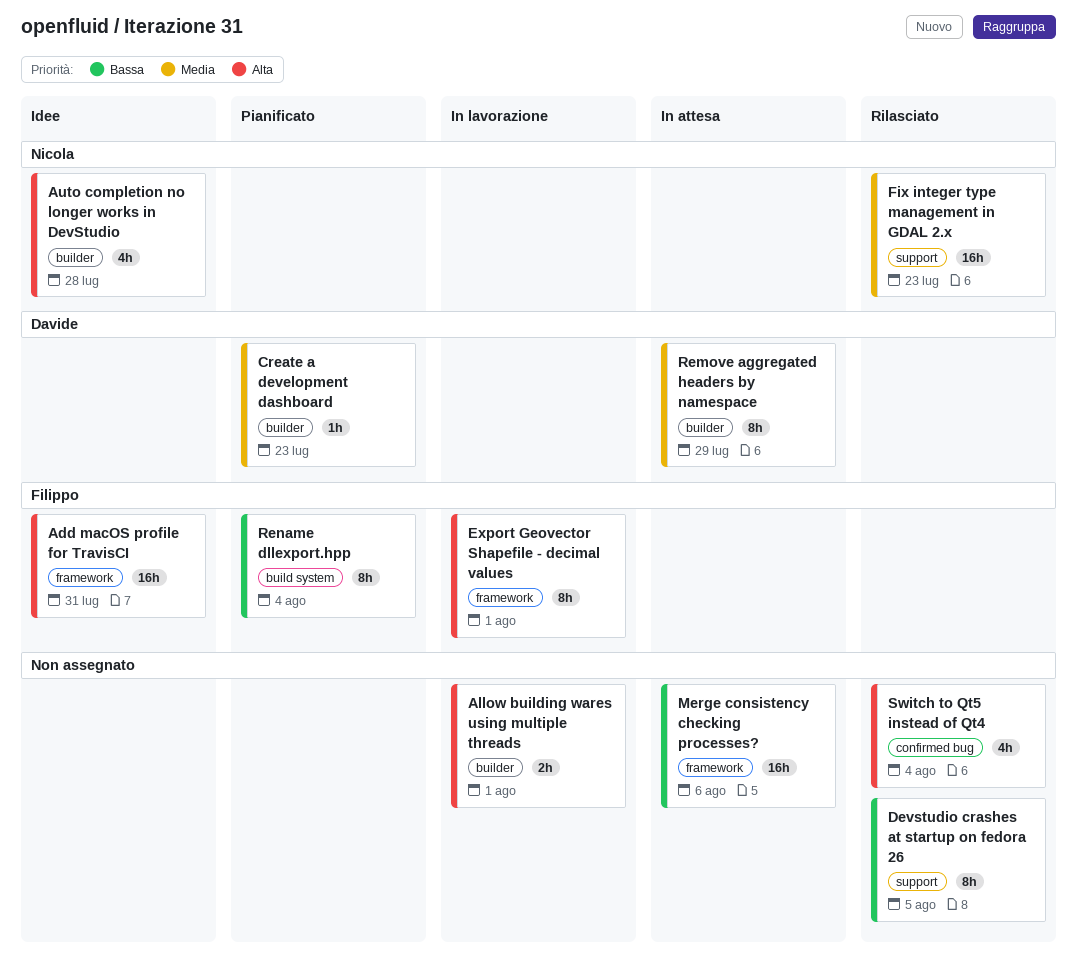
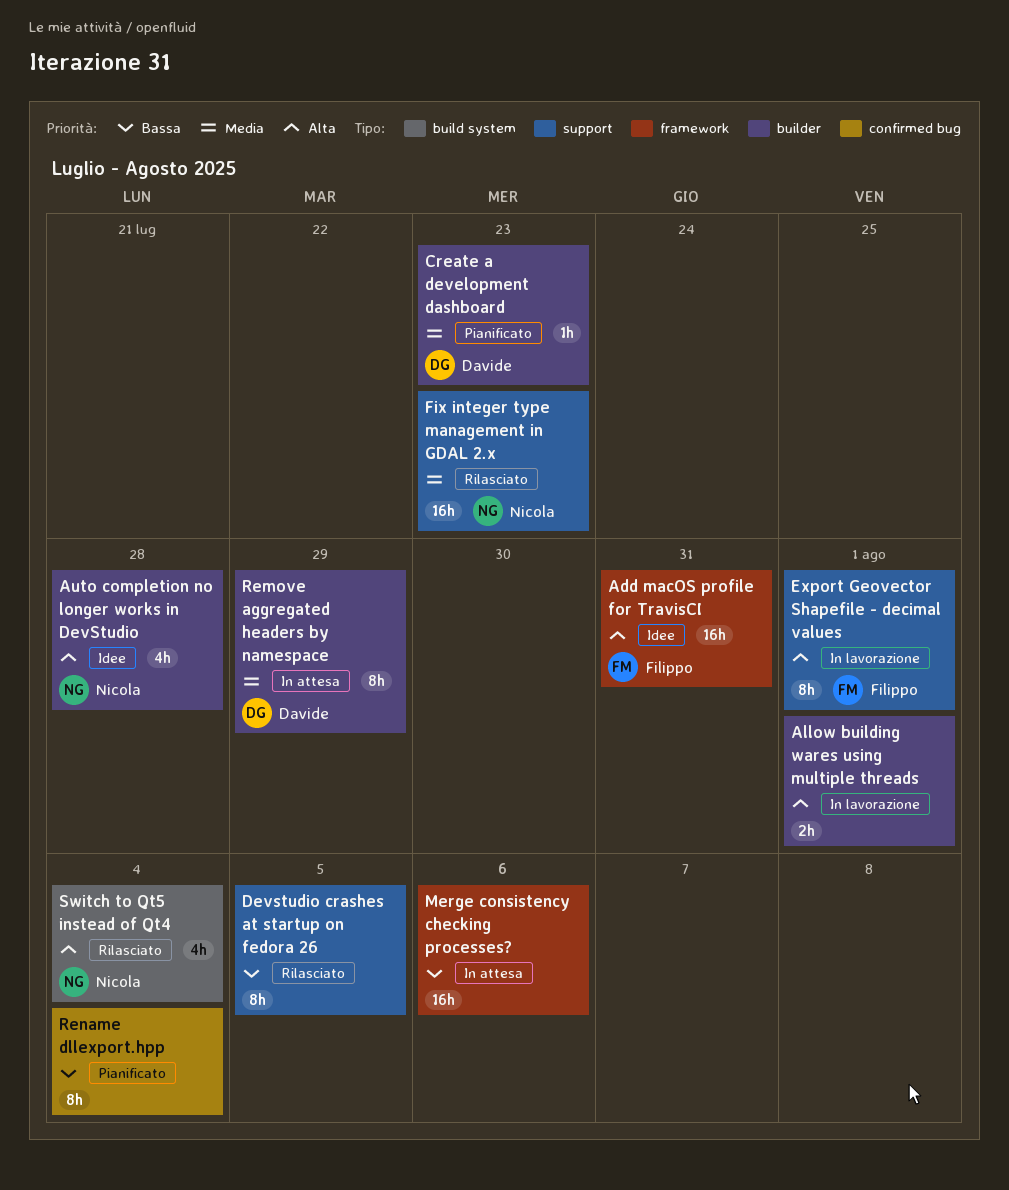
Export Geovector Shapefile - decimal values, label: framework -> support
Rename dllexport.hpp, owner: Filippo -> none
Rename dllexport.hpp, label: build system -> confirmed bug
Switch to Qt5 instead of Qt4, owner: none -> Nicola
Switch to Qt5 instead of Qt4, label: confirmed bug -> build system

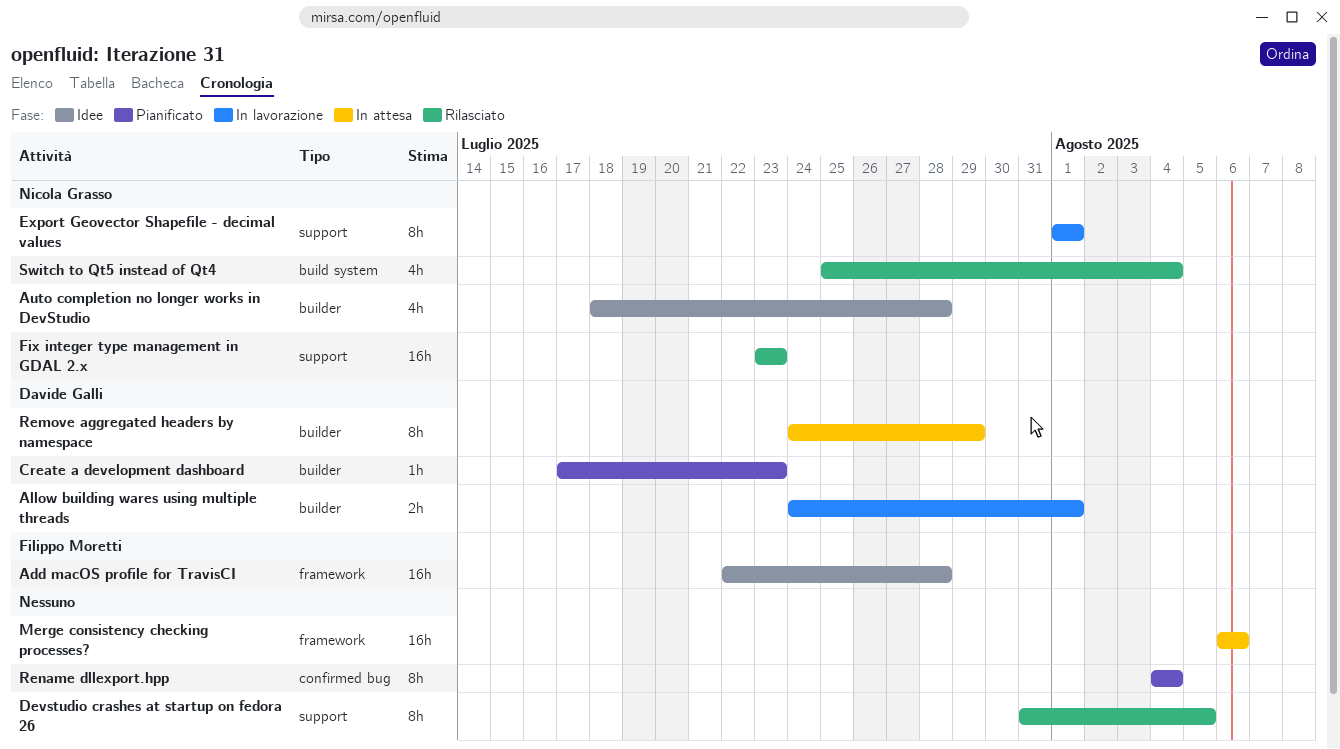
Add macOS profile for TravisCI, due: Jul 31 -> Jul 28
Allow building wares using multiple threads, owner: none -> Davide Galli
Export Geovector Shapefile - decimal values, owner: Filippo Moretti -> Nicola Grasso

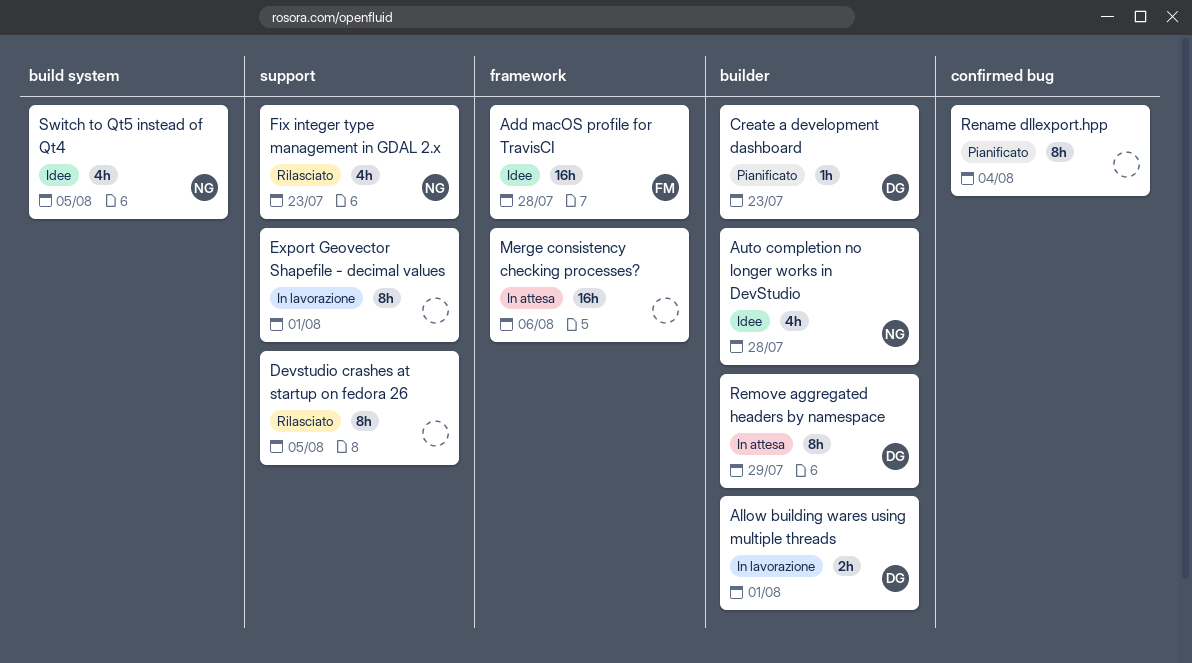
Export Geovector Shapefile - decimal values, owner: Nicola Grasso -> none
Fix integer type management in GDAL 2.x, estimate: 16h -> 4h
Switch to Qt5 instead of Qt4, status: Rilasciato -> Idee
Switch to Qt5 instead of Qt4, due: Aug 4 -> Aug 5

